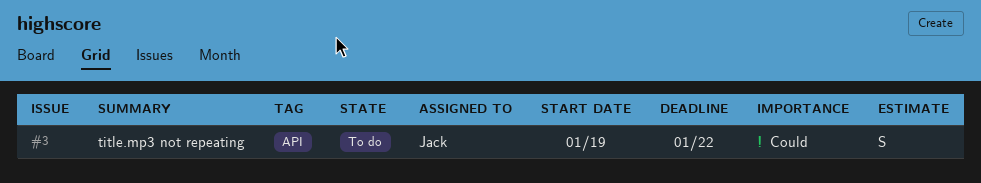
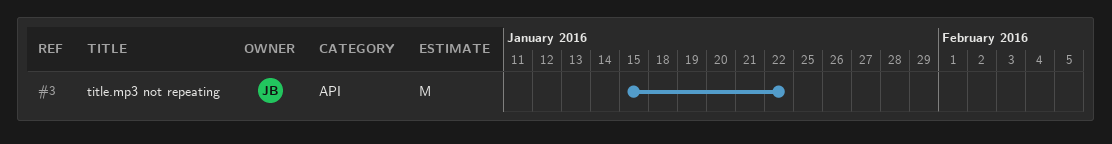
#3, estimate: S -> M
#3, start: Jan 19 -> Jan 15

